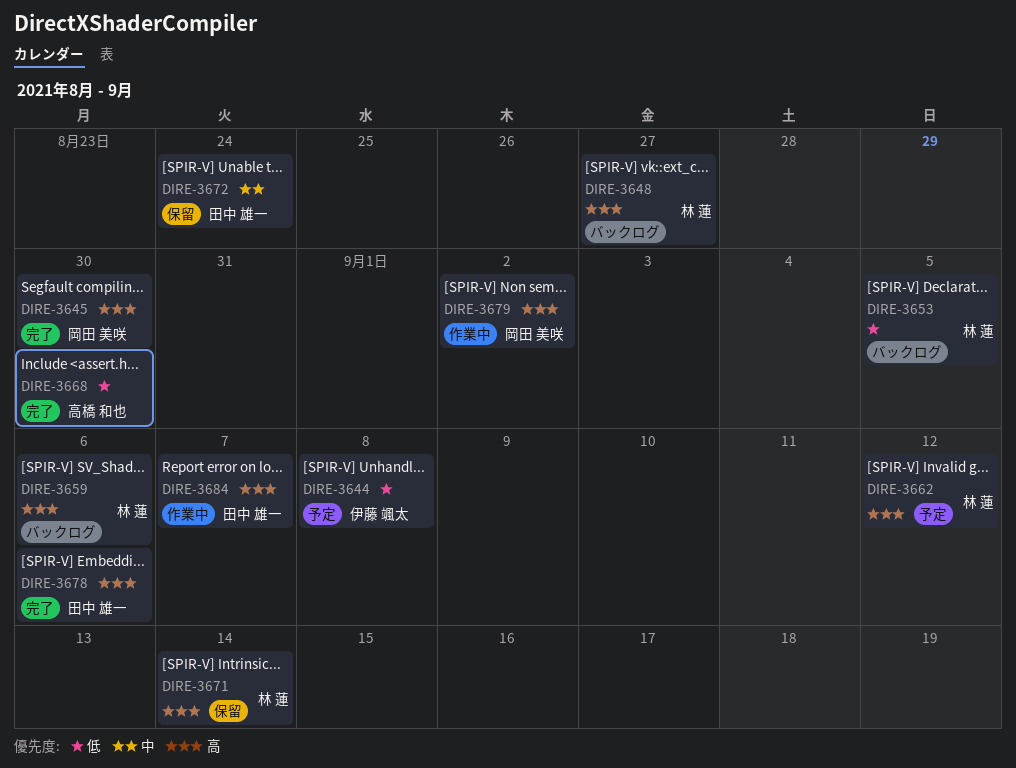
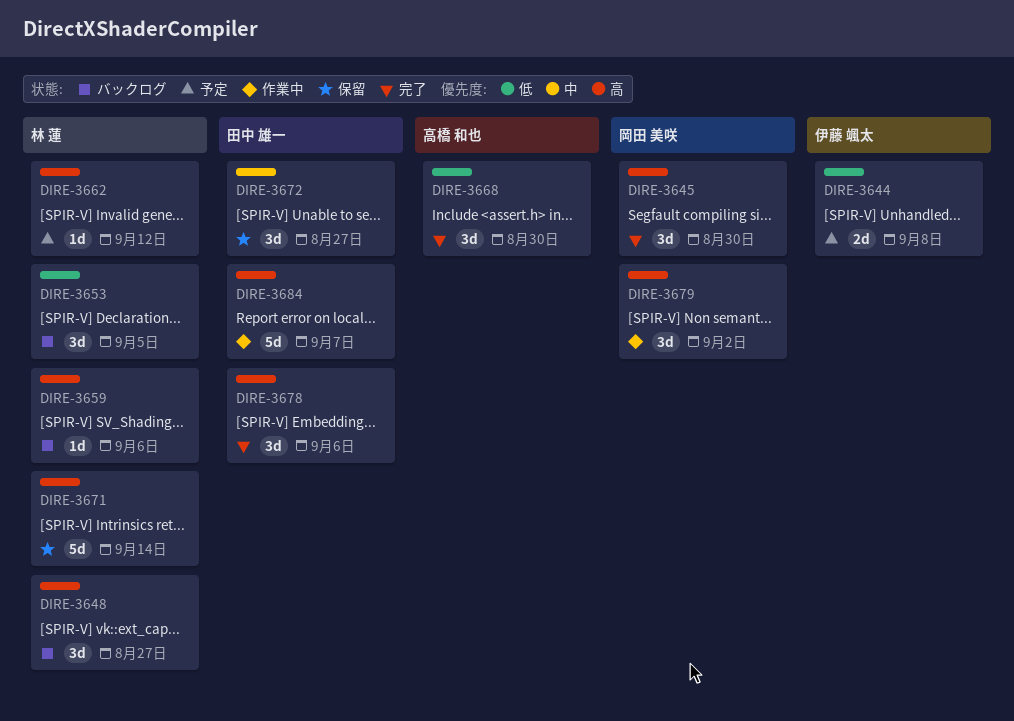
DIRE-3672, due: Aug 24 -> Aug 27

